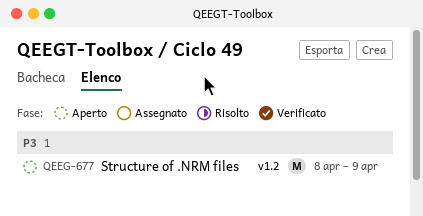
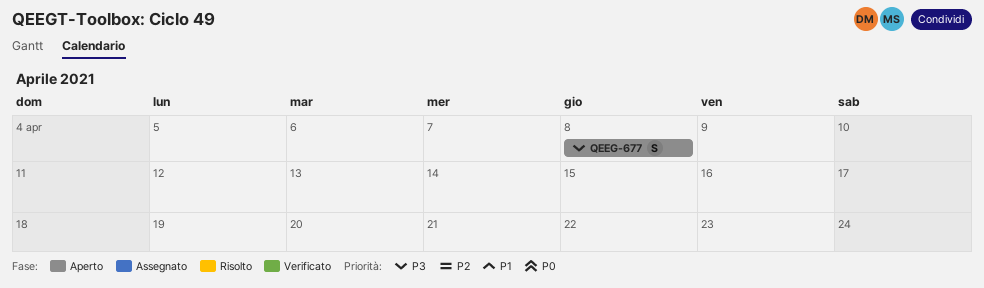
QEEG-677, estimate: M -> S
QEEG-677, due: Apr 9 -> Apr 8

